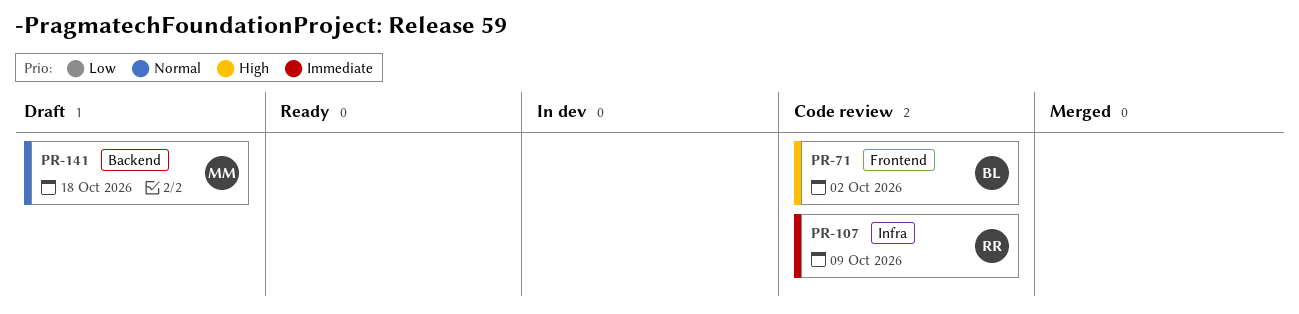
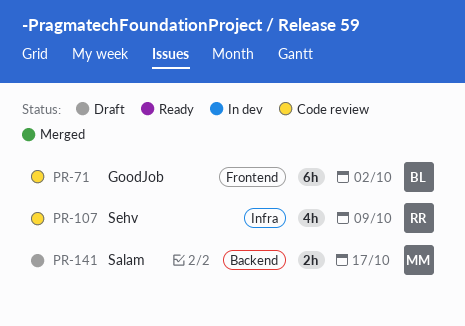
PR-141, due: Oct 18 -> Oct 17

